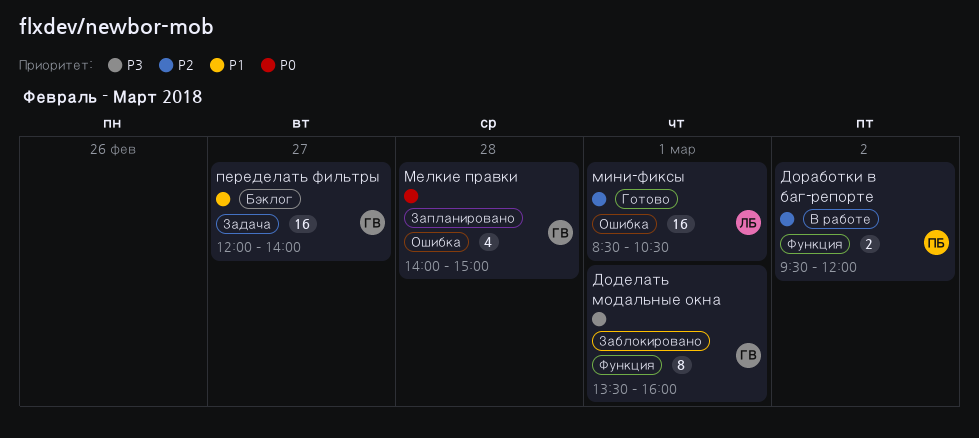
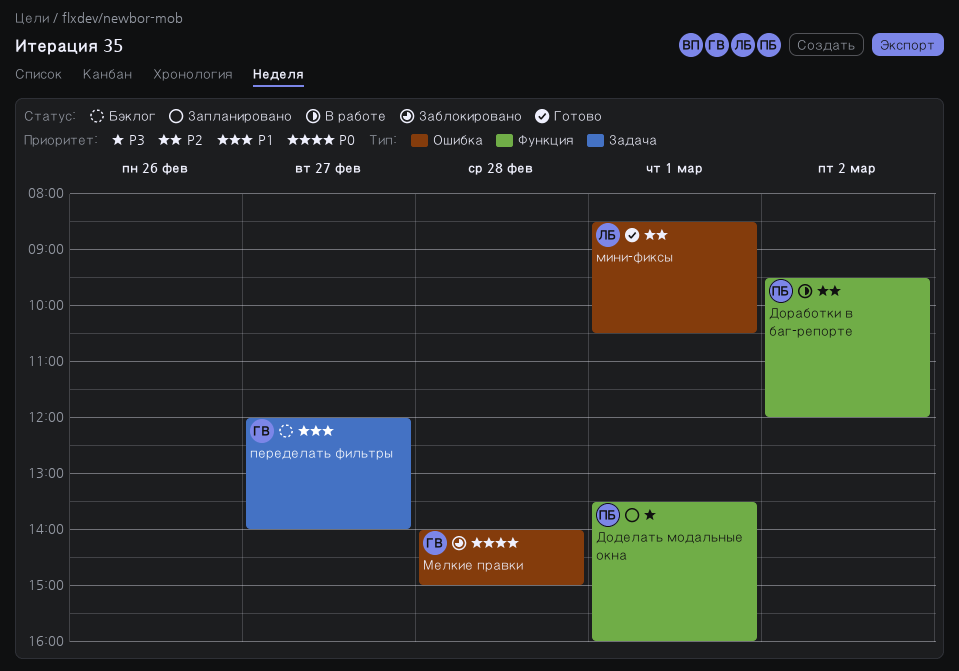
Доделать модальные окна, status: Заблокировано -> Запланировано
Доделать модальные окна, owner: ГВ -> ПБ
Мелкие правки, status: Запланировано -> Заблокировано

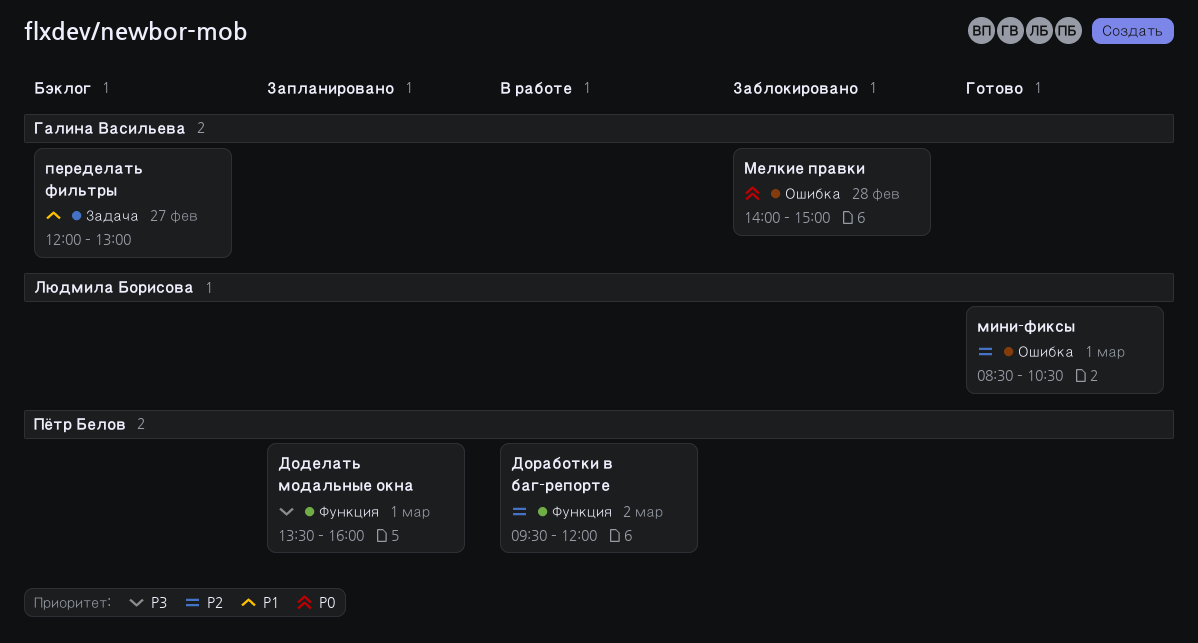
переделать фильтры, ends: 14:00 -> 13:00

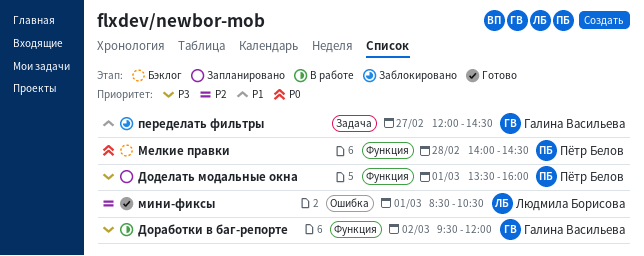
Доработки в баг-репорте, owner: Пётр Белов -> Галина Васильева
Доработки в баг-репорте, priority: P2 -> P3
Мелкие правки, status: Заблокировано -> Бэклог
Мелкие правки, owner: Галина Васильева -> Пётр Белов
Мелкие правки, label: Ошибка -> Функция
Мелкие правки, ends: 15:00 -> 14:30
переделать фильтры, status: Бэклог -> Заблокировано
переделать фильтры, ends: 13:00 -> 14:30

